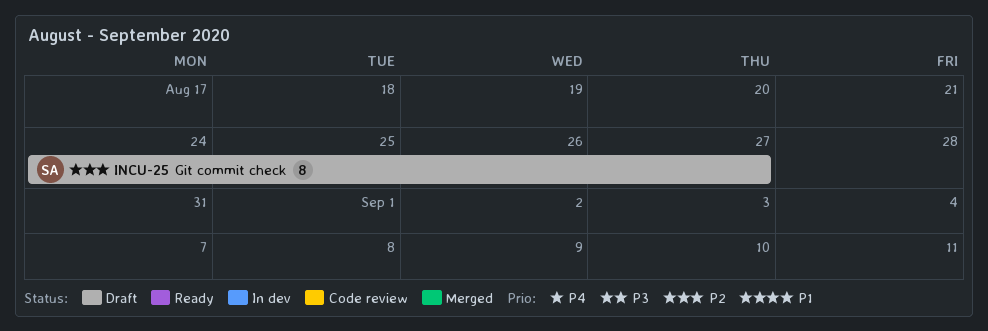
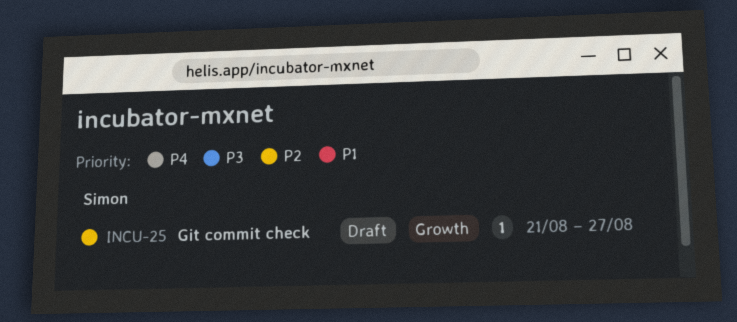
INCU-25, estimate: 8 -> 1
INCU-25, start: Aug 24 -> Aug 21

